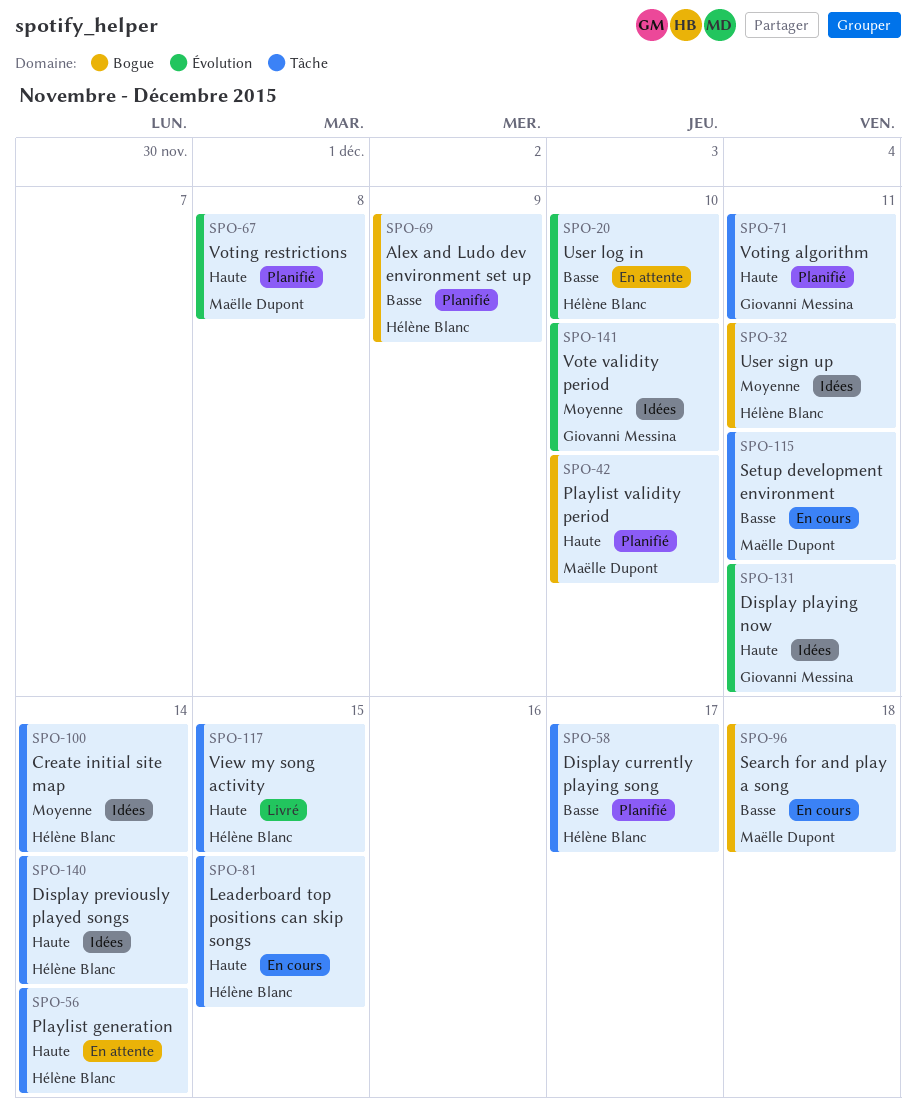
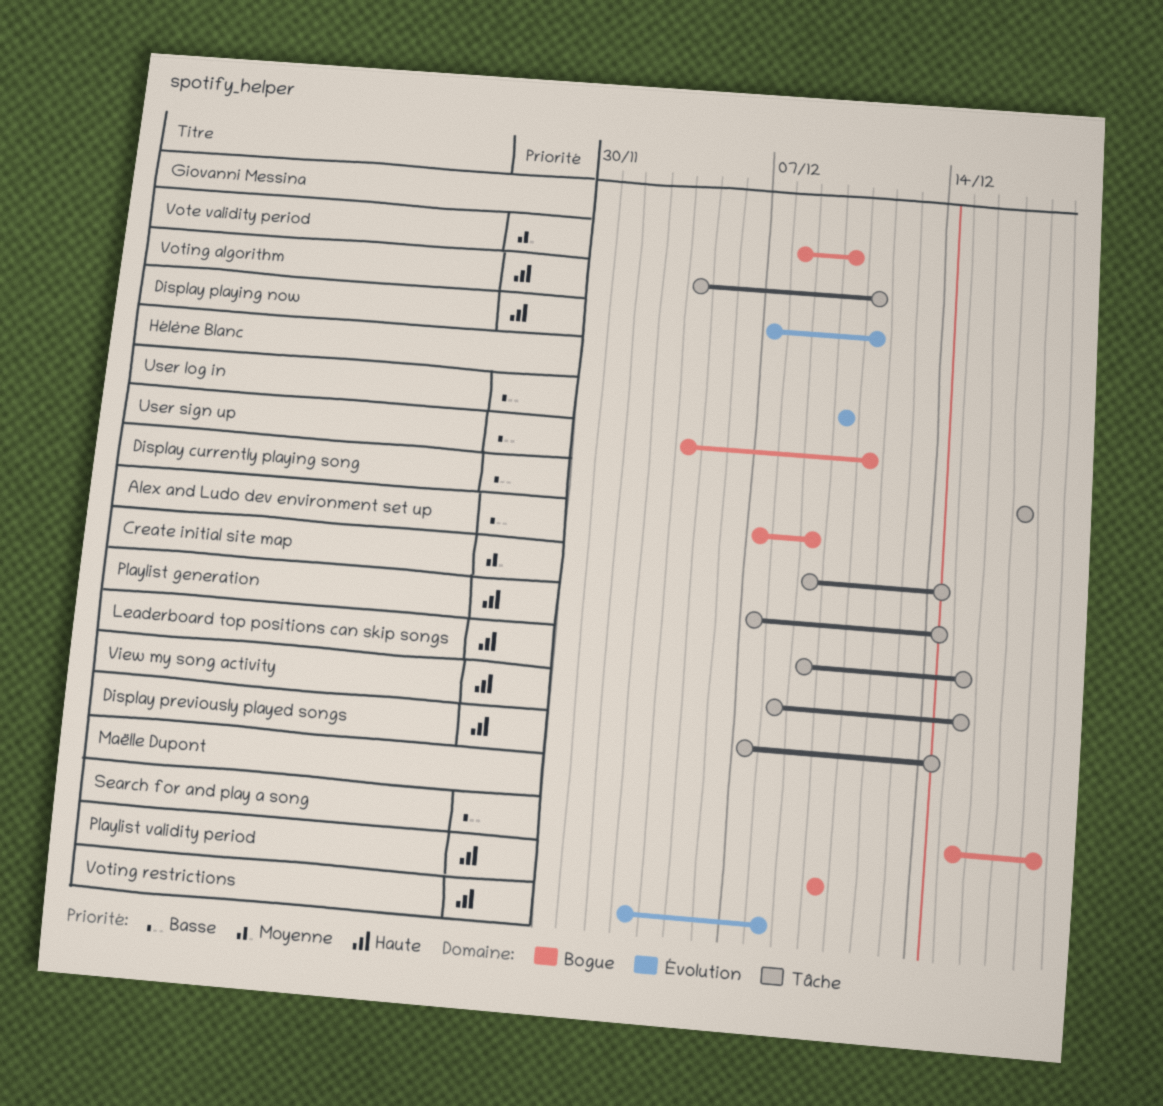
Setup development environment: present -> none
User sign up, priority: Moyenne -> Basse
Vote validity period, label: Évolution -> Bogue

